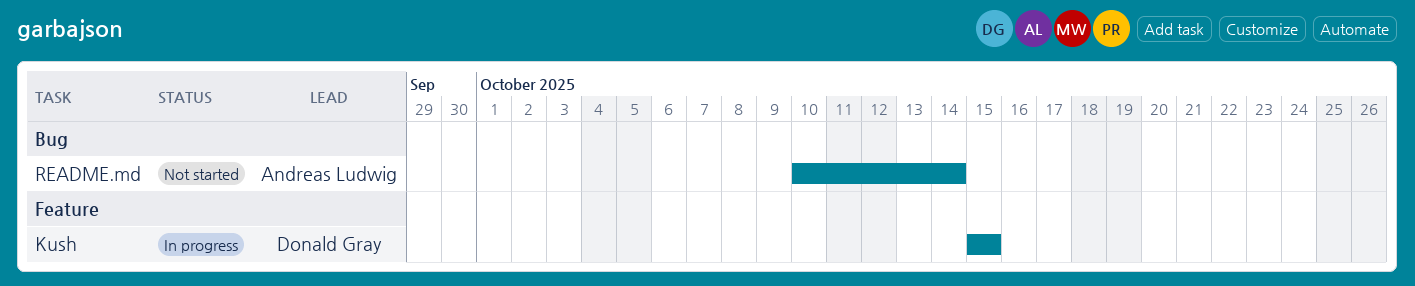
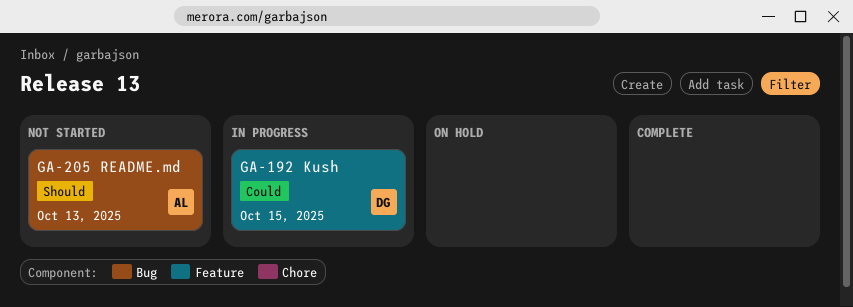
README.md, due: Oct 14 -> Oct 13

